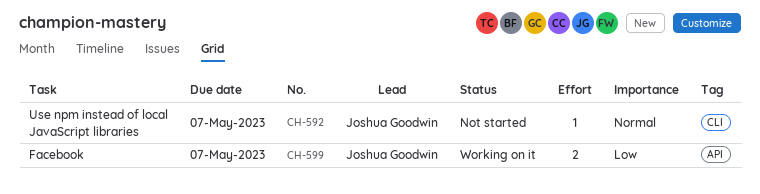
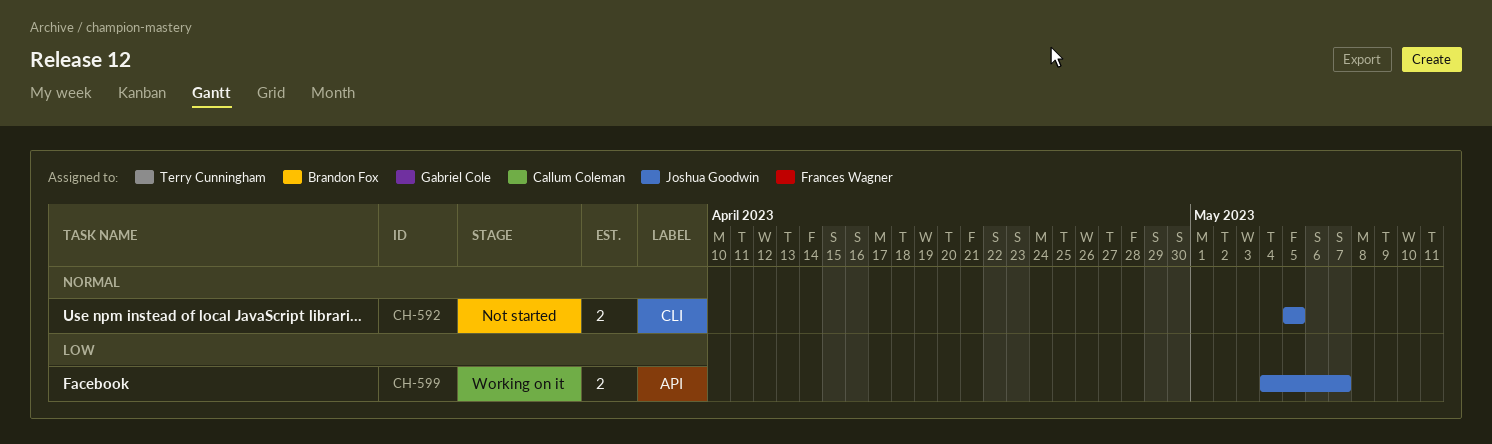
CH-592, estimate: 1 -> 2
CH-592, due: May 7 -> May 5

